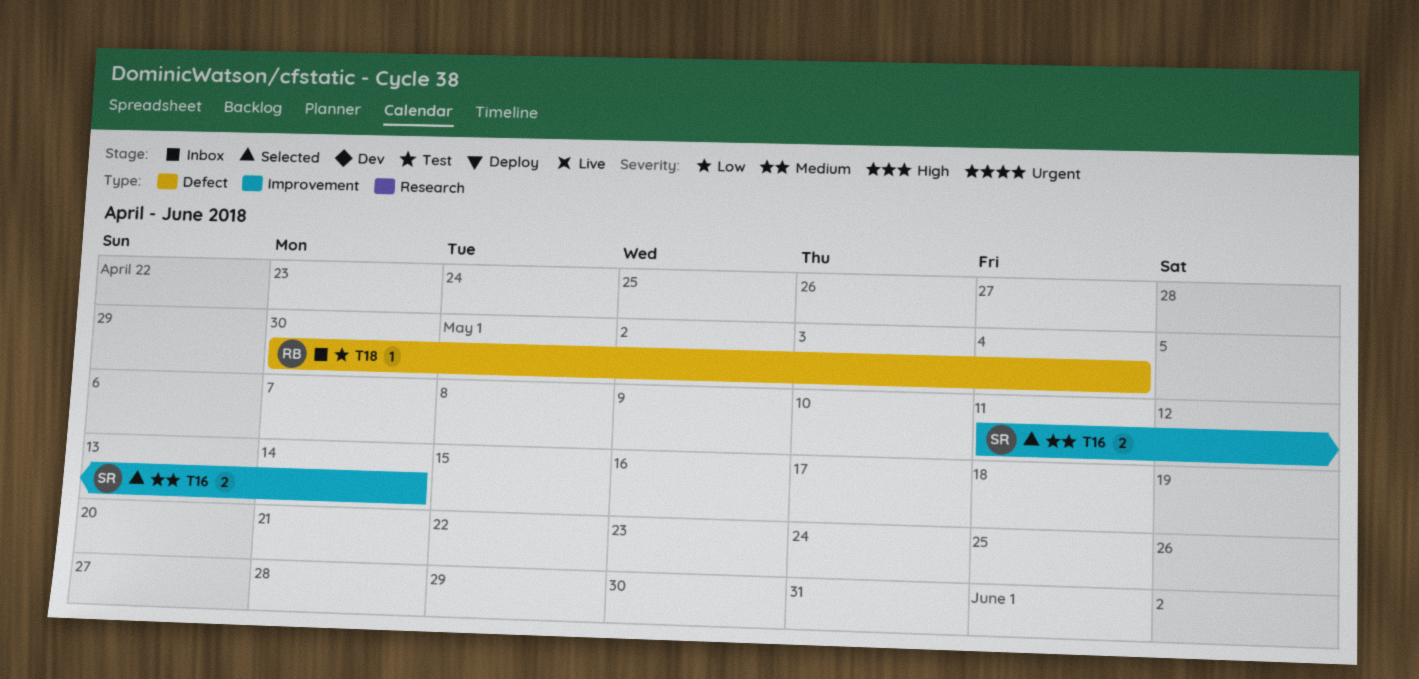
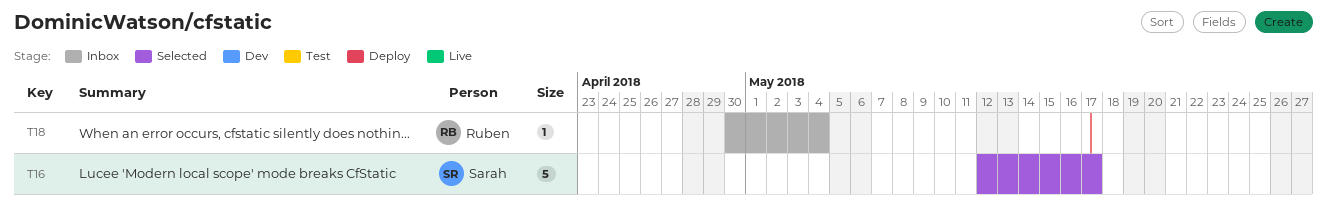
T16, estimate: 2 -> 5
T16, start: May 11 -> May 12
T16, due: May 14 -> May 17

